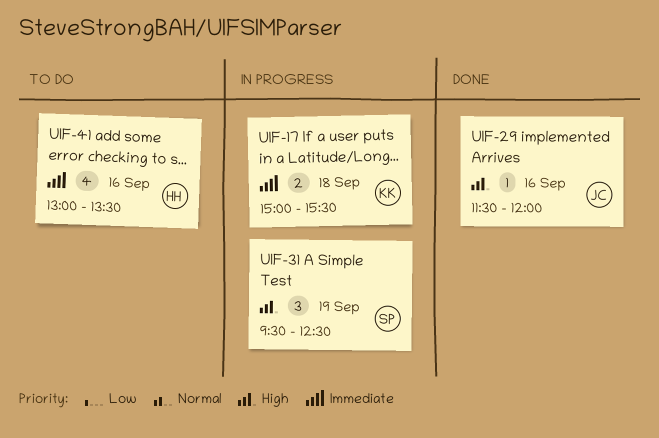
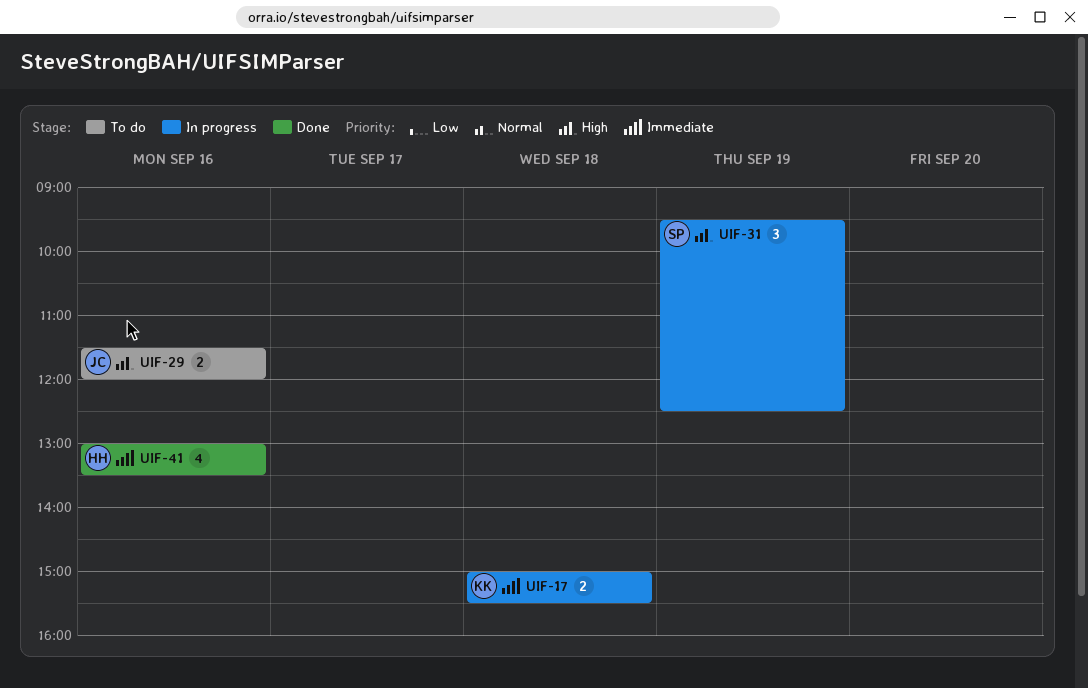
UIF-29, status: Done -> To do
UIF-29, estimate: 1 -> 2
UIF-41, status: To do -> Done

